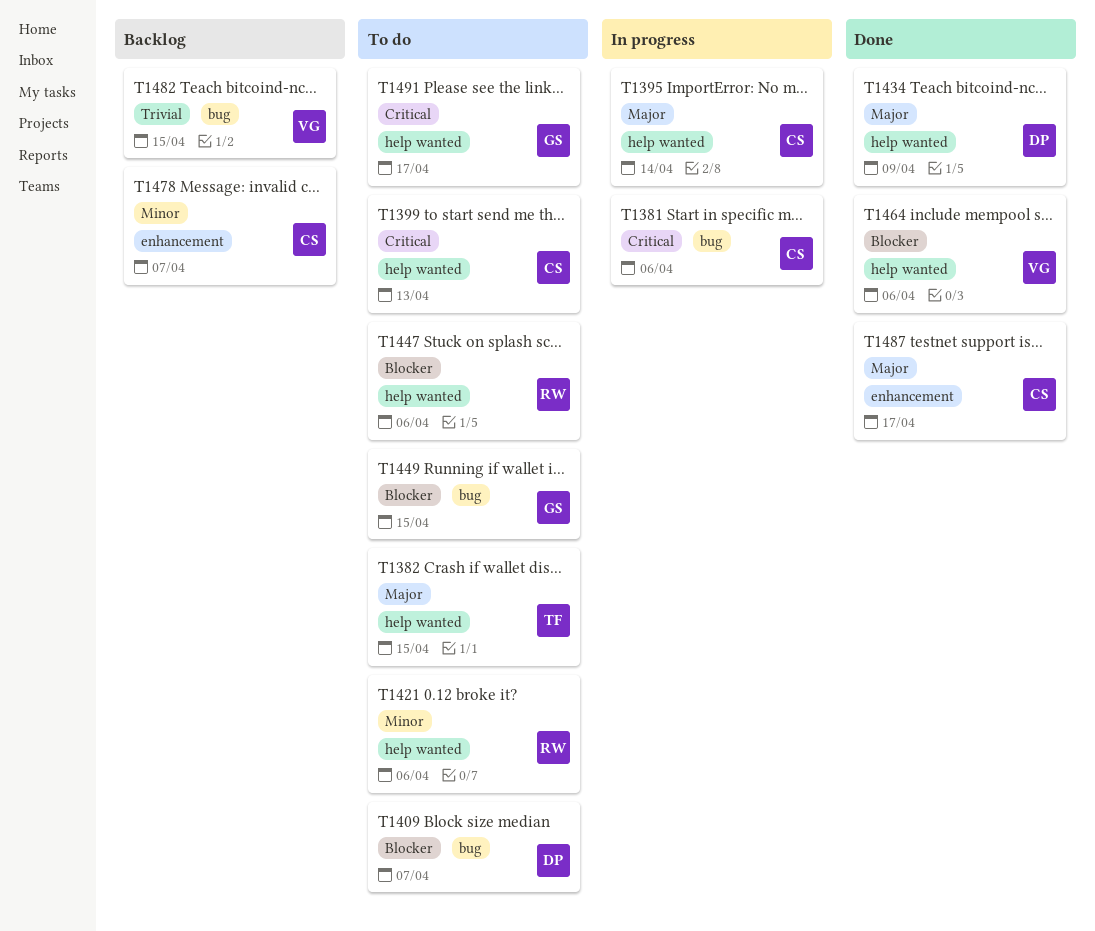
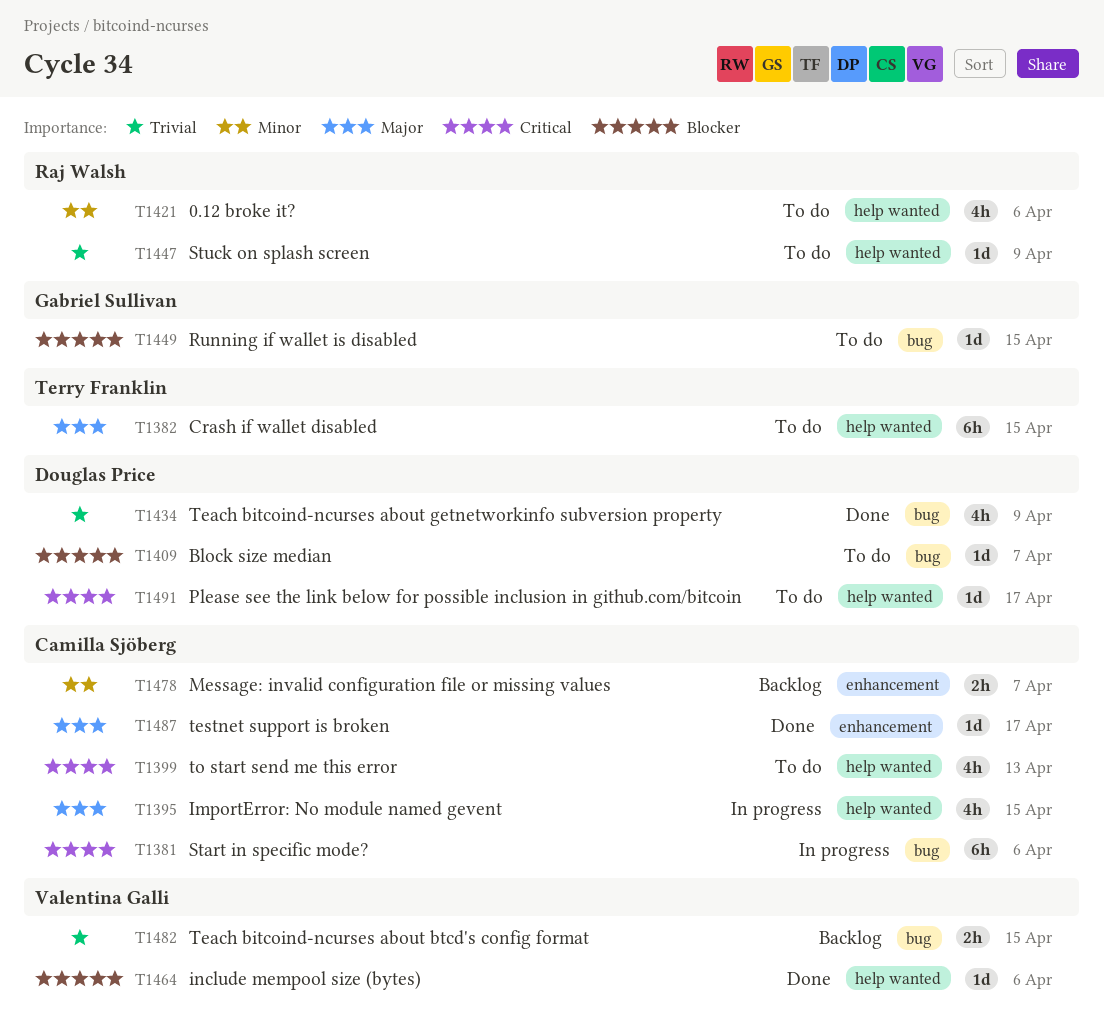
T1395, due: Apr 14 -> Apr 15
T1434, priority: Major -> Trivial
T1434, label: help wanted -> bug
T1447, priority: Blocker -> Trivial
T1447, due: Apr 6 -> Apr 9
T1491, owner: Gabriel Sullivan -> Douglas Price

